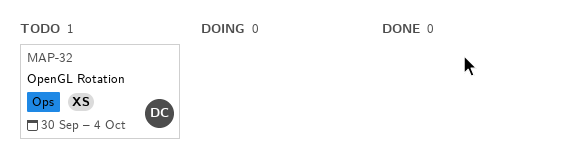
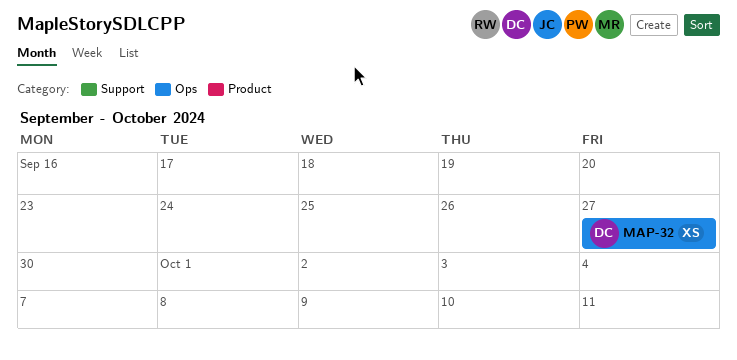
MAP-32, start: Sep 30 -> Sep 27
MAP-32, due: Oct 4 -> Sep 27

